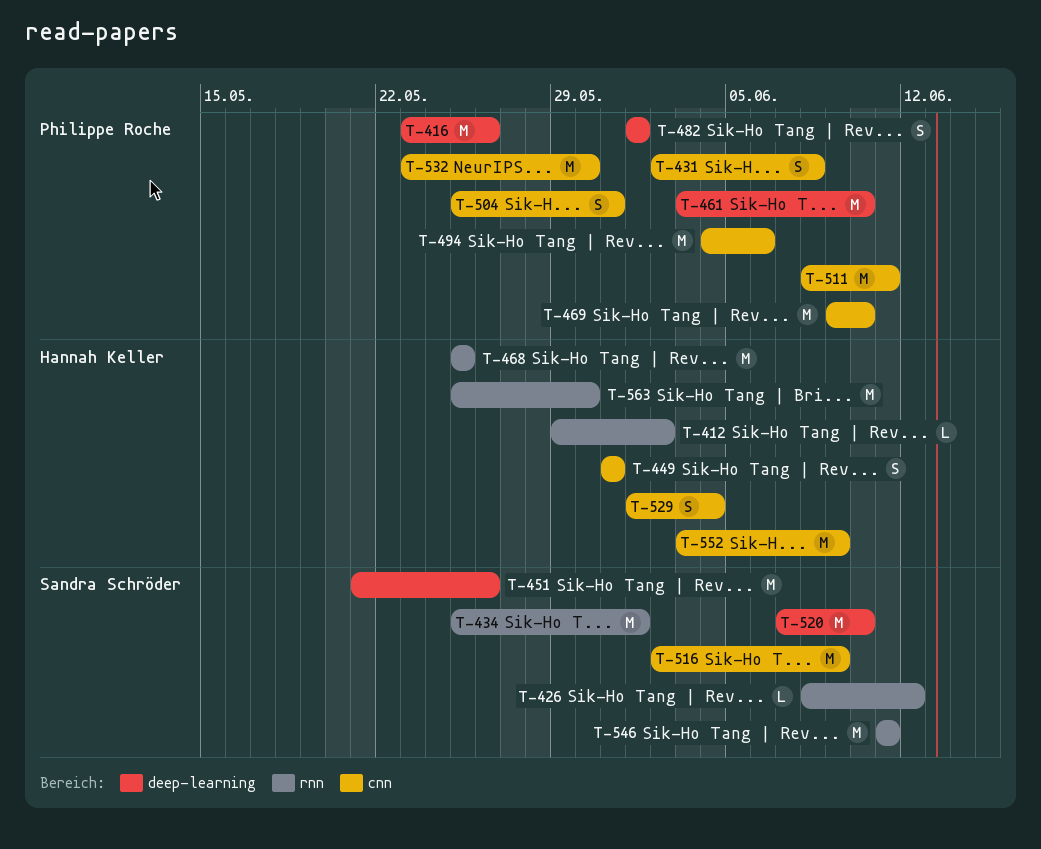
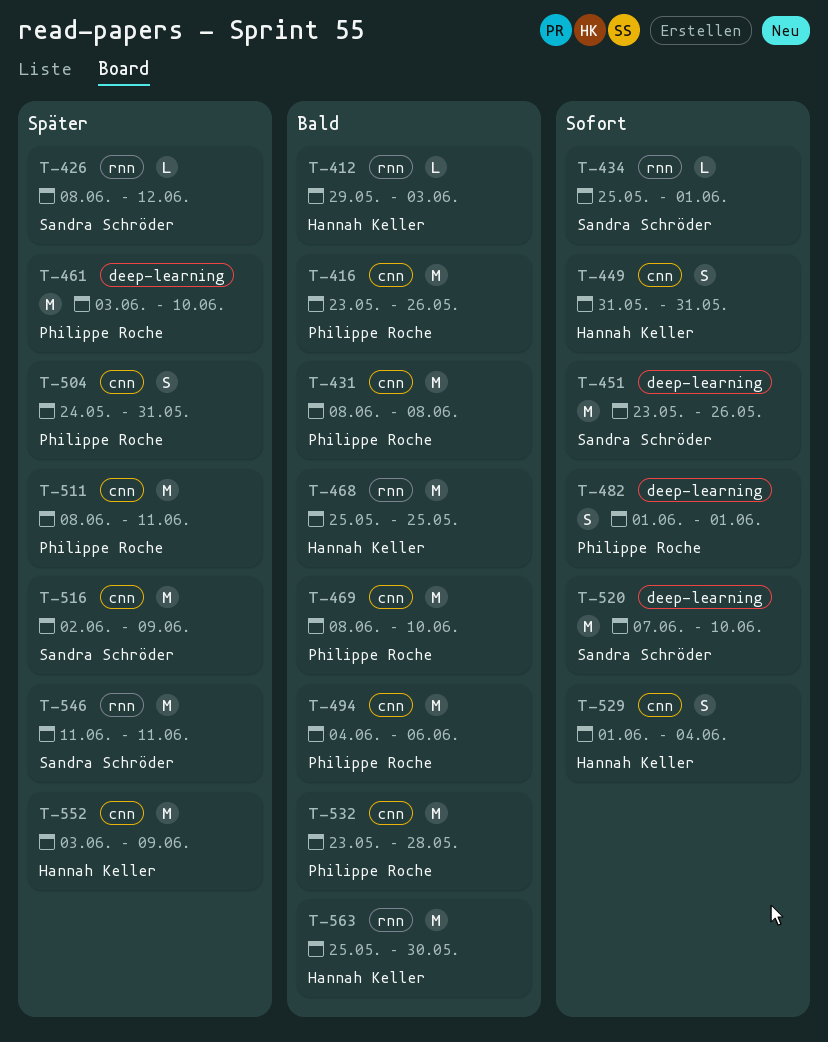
T-412, due: Jun 2 -> Jun 3
T-416, label: deep-learning -> cnn
T-431, estimate: S -> M
T-431, start: Jun 2 -> Jun 8
T-434, estimate: M -> L
T-451, start: May 21 -> May 23
T-469, start: Jun 9 -> Jun 8
T-504, start: May 25 -> May 24
T-532, due: May 30 -> May 28

